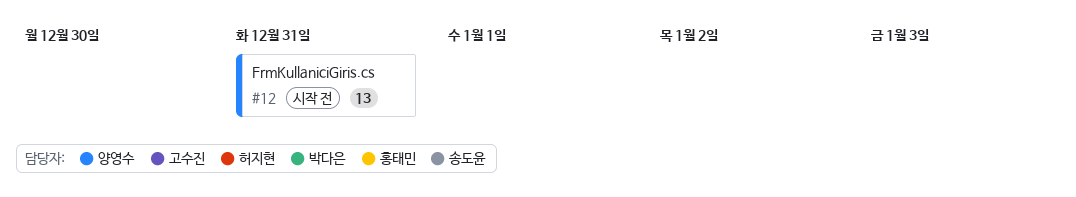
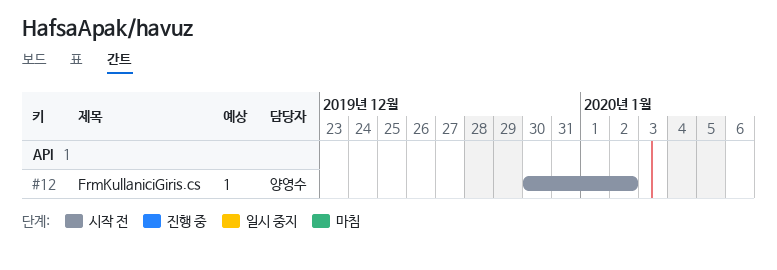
#12, estimate: 13 -> 1
#12, due: Dec 31 -> Jan 2

